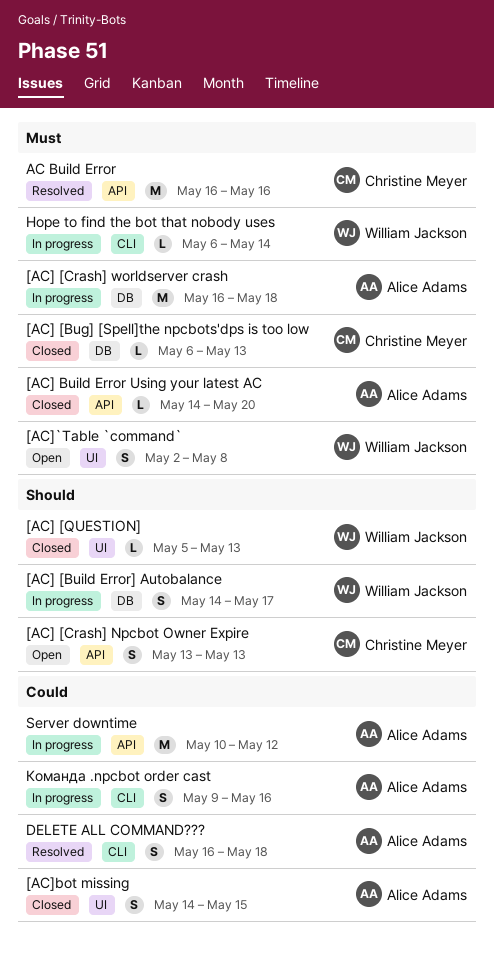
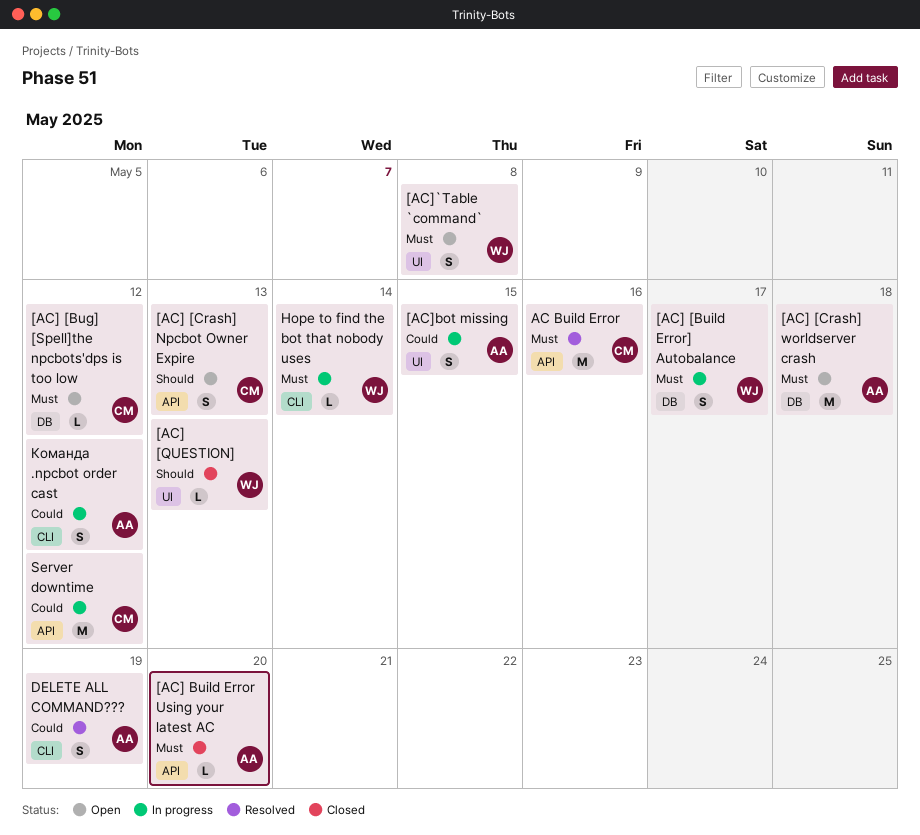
[AC] [Bug] [Spell]the npcbots'dps is too low, status: Closed -> Open
[AC] [Bug] [Spell]the npcbots'dps is too low, due: May 13 -> May 12
[AC] [Build Error] Autobalance, priority: Should -> Must
[AC] [Crash] worldserver crash, status: In progress -> Open
[AC]bot missing, status: Closed -> In progress
DELETE ALL COMMAND???, due: May 18 -> May 19
Server downtime, owner: Alice Adams -> Christine Meyer
Команда .npcbot order cast, due: May 16 -> May 12

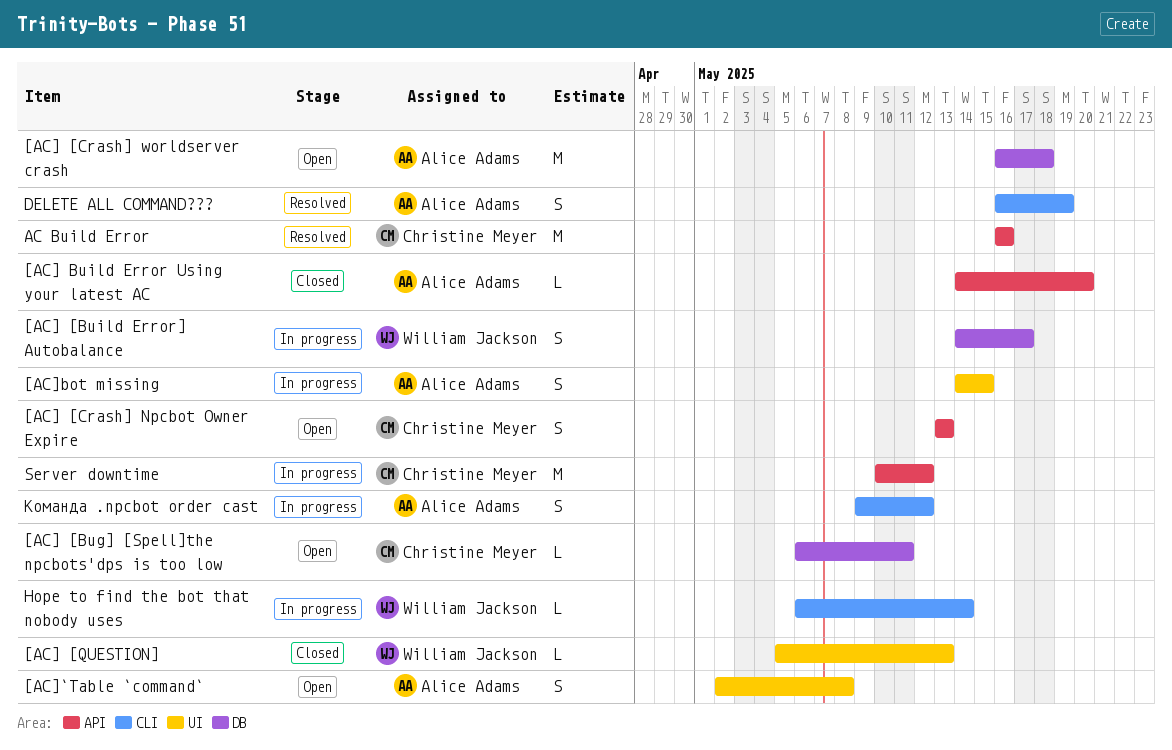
[AC] [Bug] [Spell]the npcbots'dps is too low, due: May 12 -> May 11
[AC]`Table `command`, owner: William Jackson -> Alice Adams

